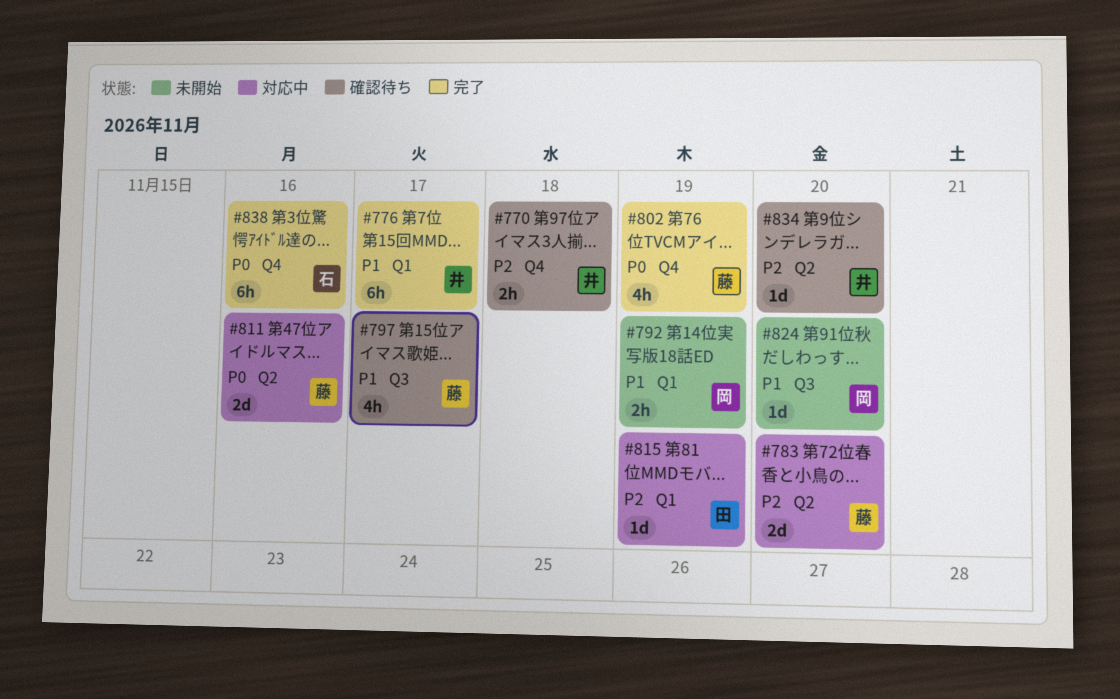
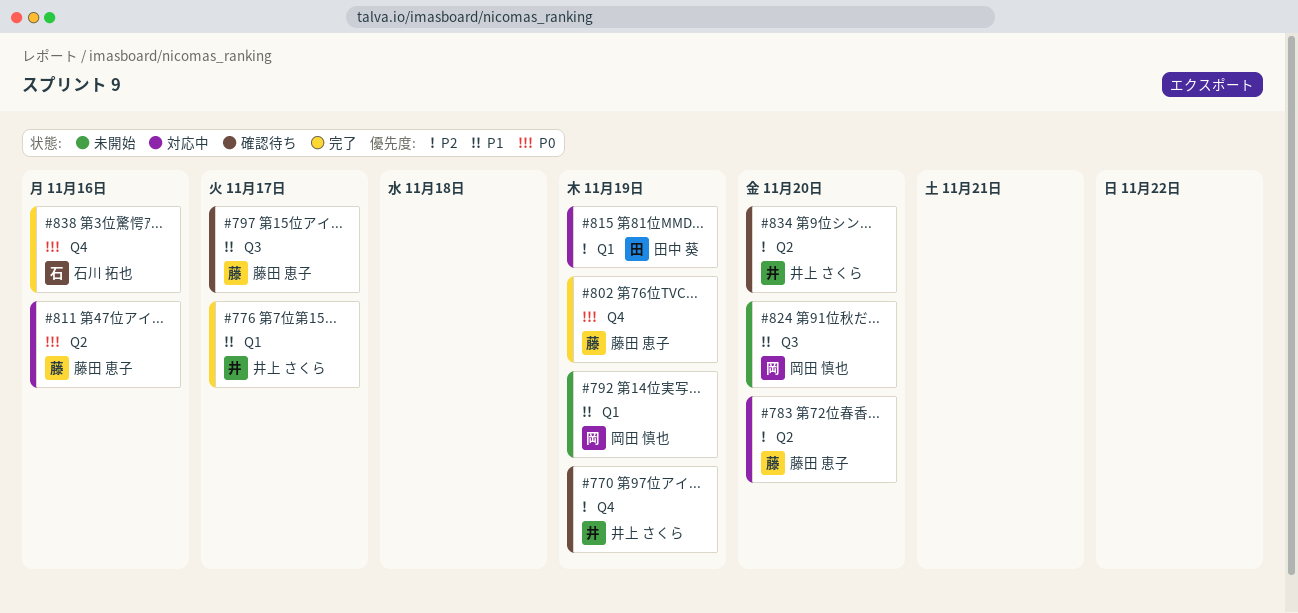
#770, due: Nov 18 -> Nov 19

